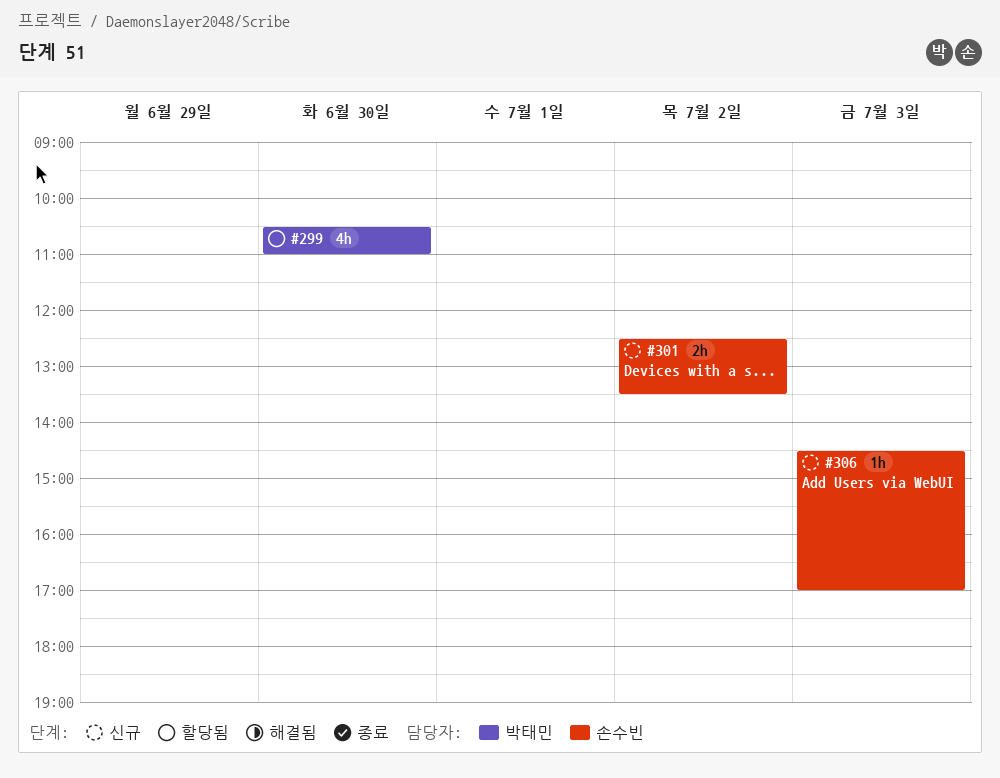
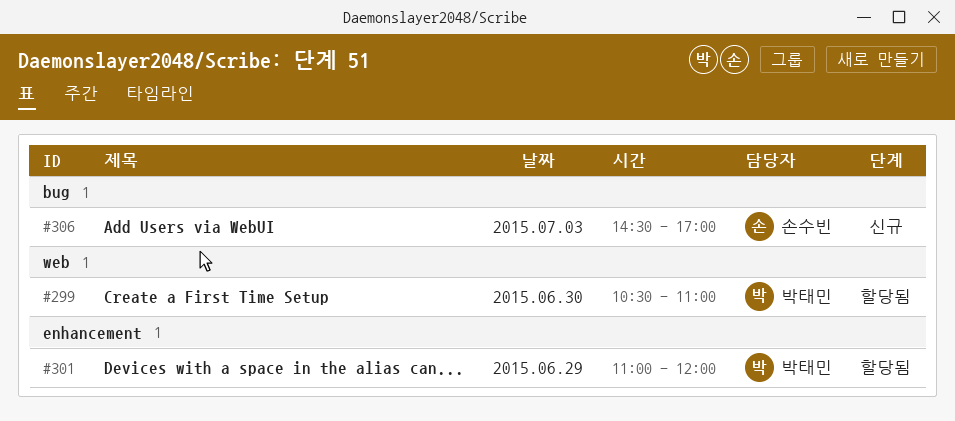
#301, status: 신규 -> 할당됨
#301, owner: 손수빈 -> 박태민
#301, day: Jul 2 -> Jun 29
#301, begins: 12:30 -> 11:00
#301, ends: 13:30 -> 12:00

